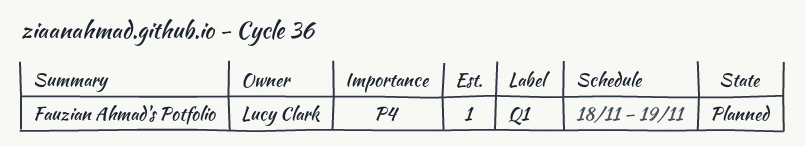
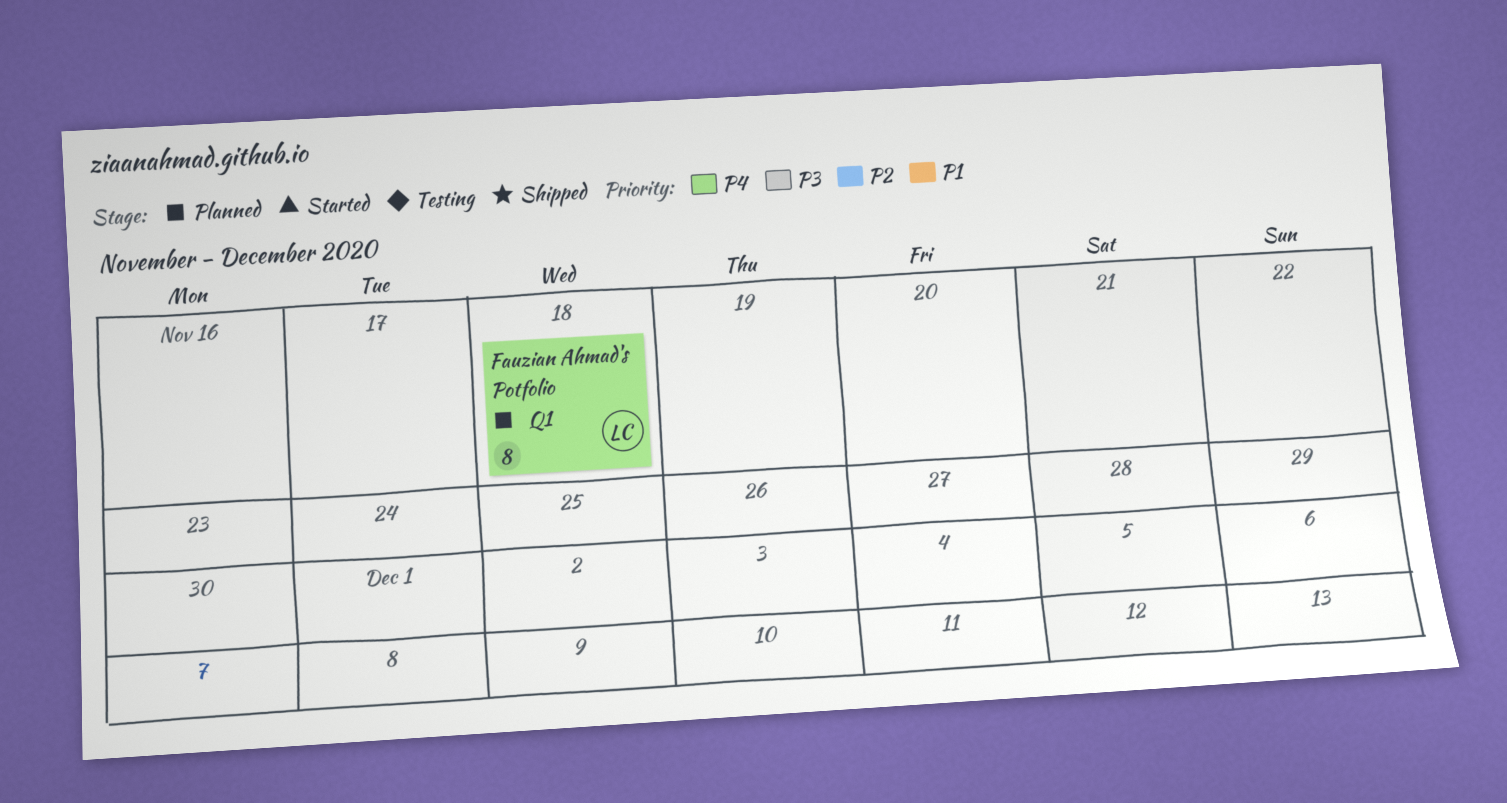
Fauzian Ahmad's Potfolio, estimate: 1 -> 8
Fauzian Ahmad's Potfolio, due: Nov 19 -> Nov 18

